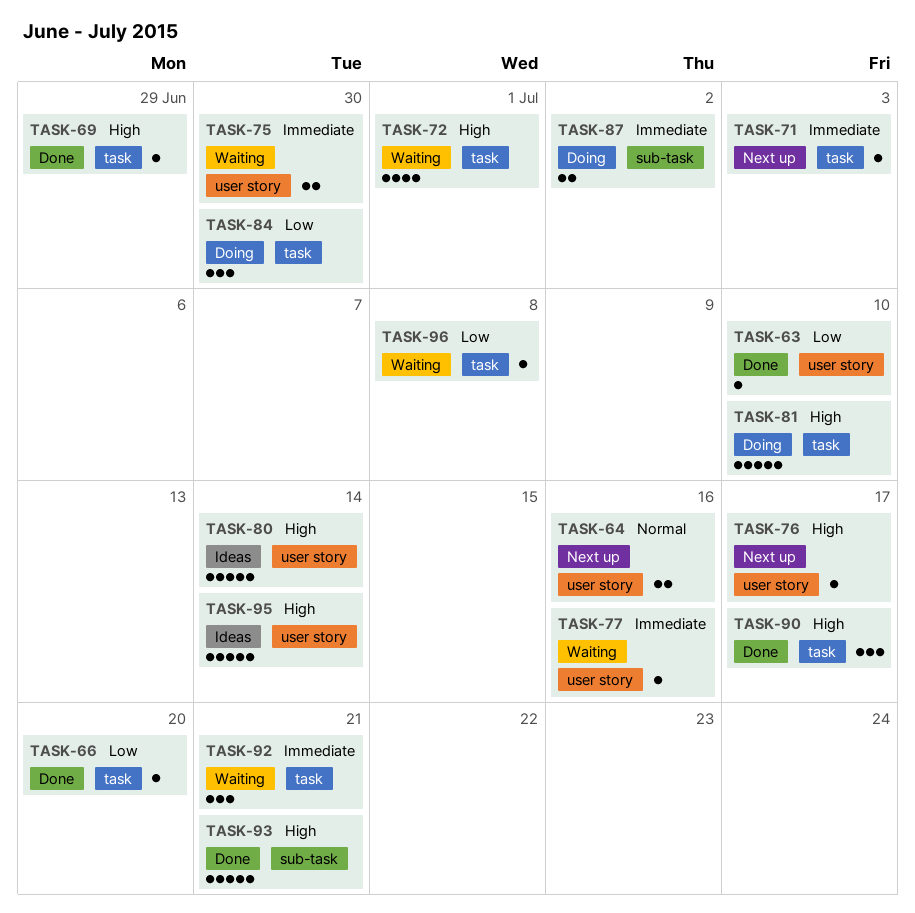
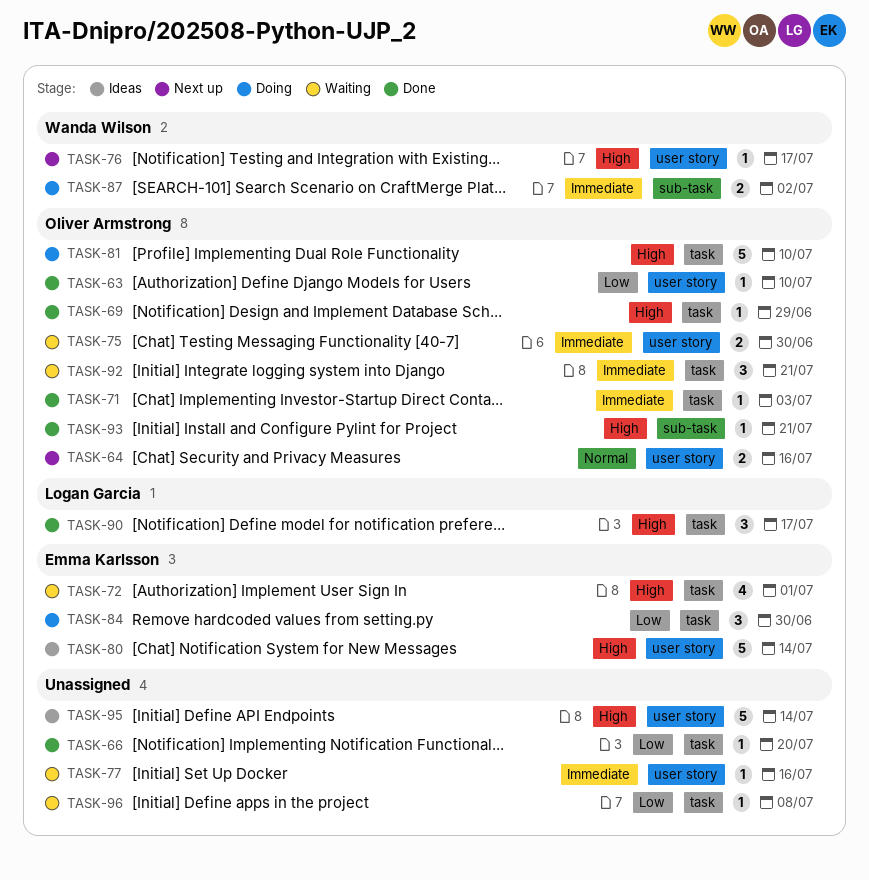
TASK-71, status: Next up -> Done
TASK-93, estimate: 5 -> 1

